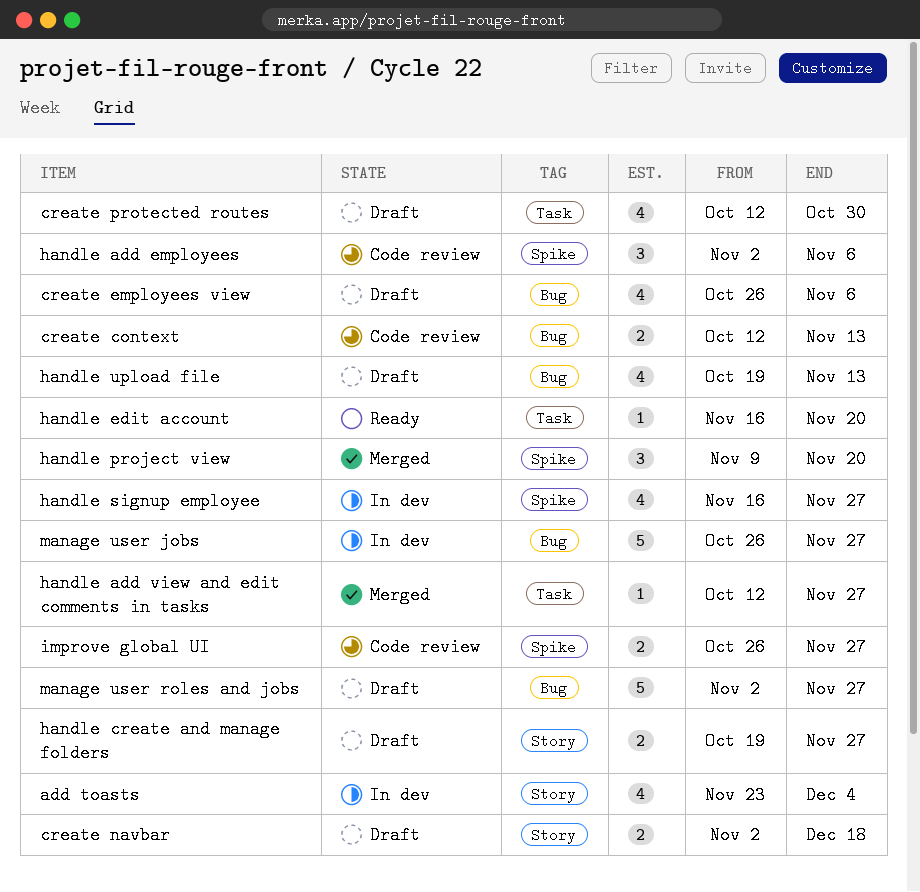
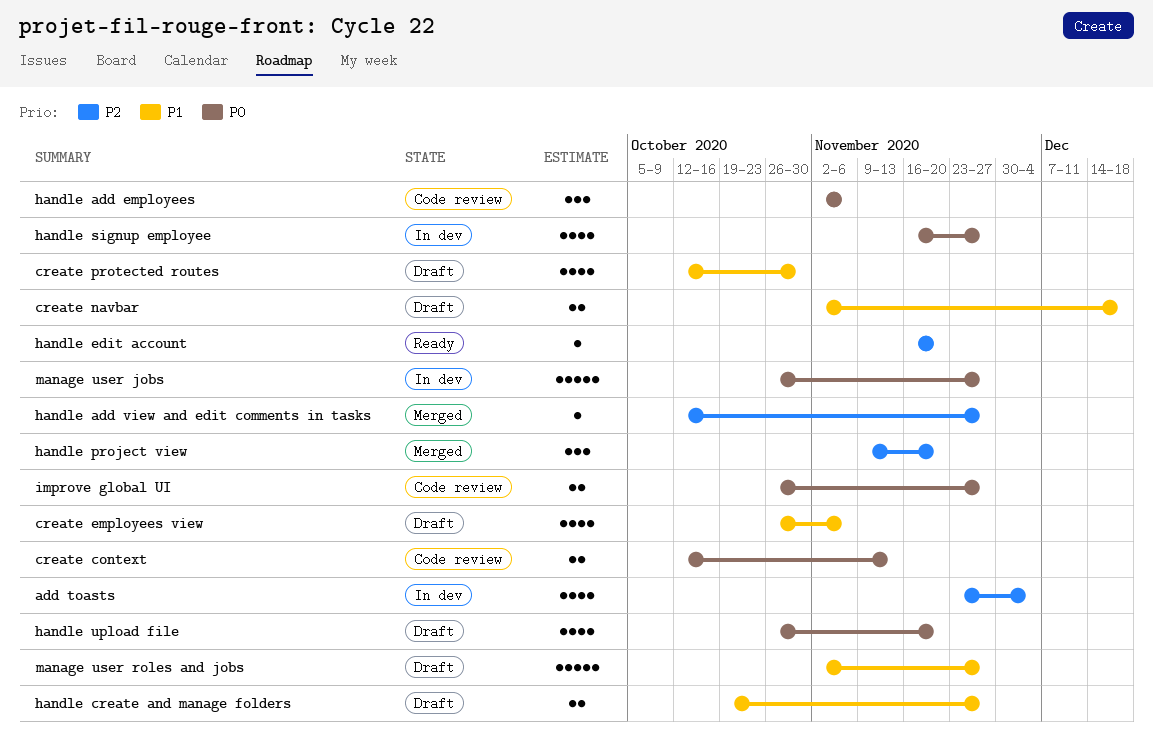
handle upload file, start: Oct 19 -> Oct 26
handle upload file, due: Nov 13 -> Nov 20

